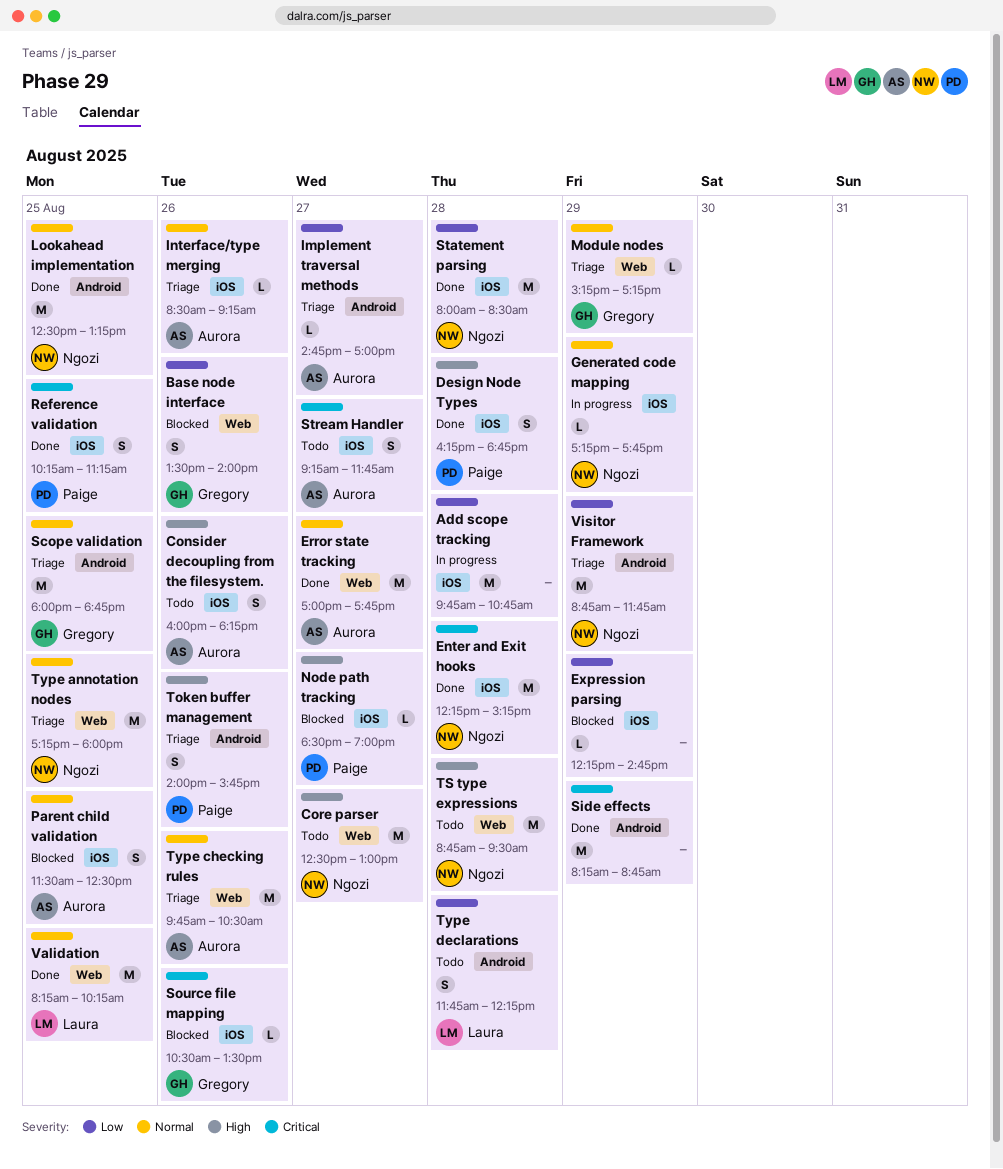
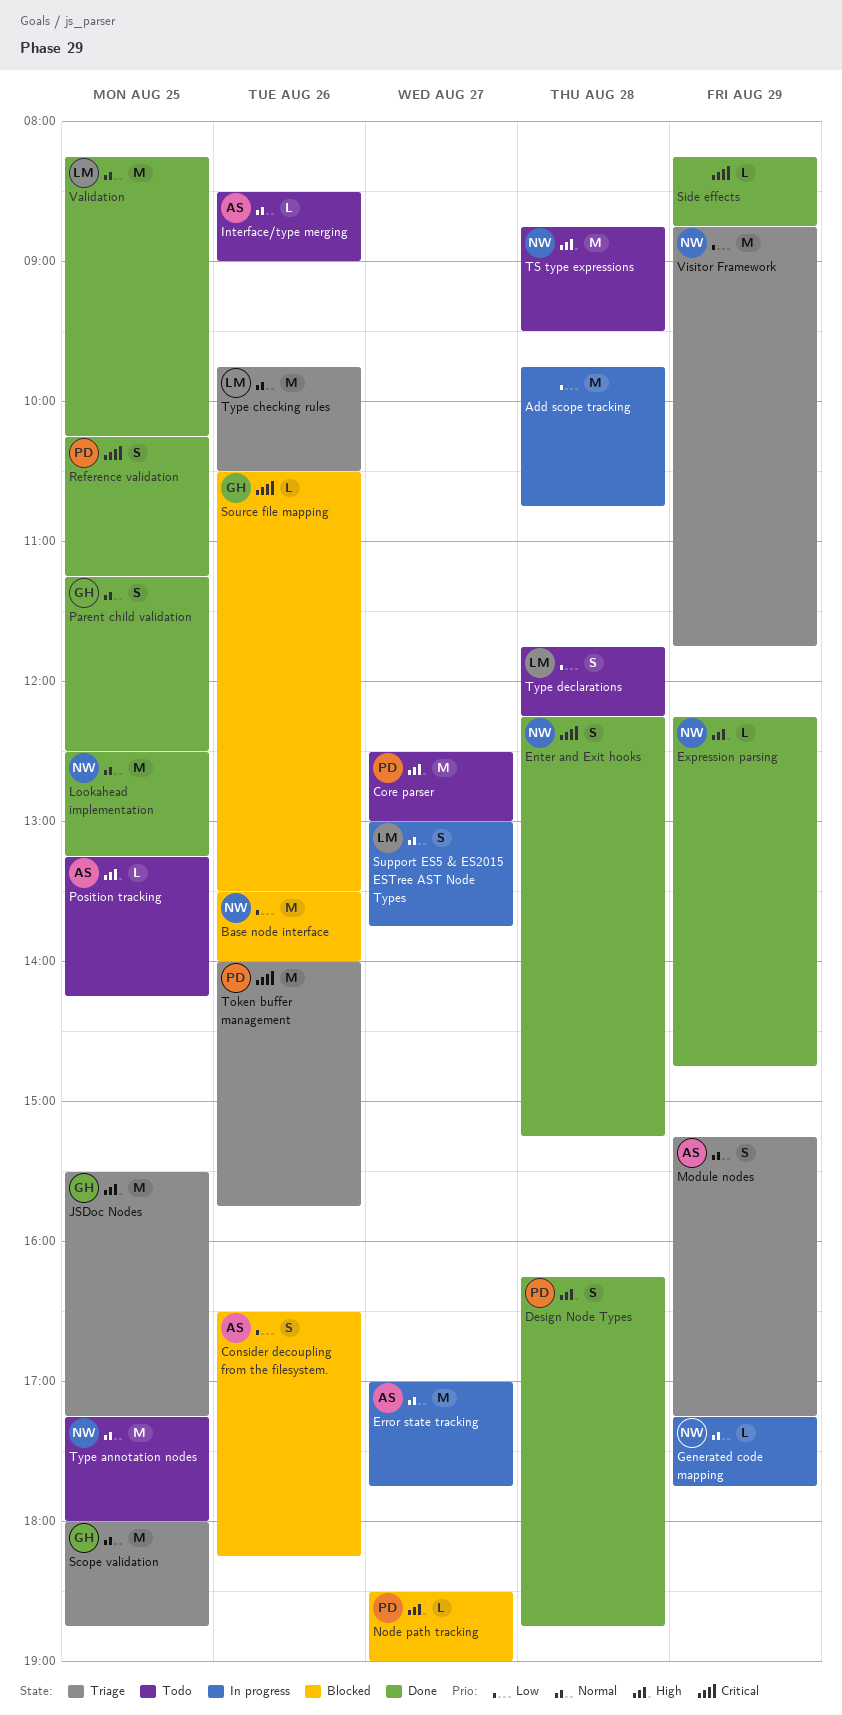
Base node interface, owner: Gregory -> Ngozi
Base node interface, estimate: S -> M
Consider decoupling from the filesystem., status: Todo -> Blocked
Consider decoupling from the filesystem., priority: High -> Low
Consider decoupling from the filesystem., begins: 16:00 -> 16:30
Core parser, owner: Ngozi -> Paige
Enter and Exit hooks, estimate: M -> S
Error state tracking, status: Done -> In progress
Expression parsing, status: Blocked -> Done
Expression parsing, owner: none -> Ngozi
Expression parsing, priority: Low -> High
Implement traversal methods: present -> none
Interface/type merging, status: Triage -> Todo
Interface/type merging, ends: 09:15 -> 09:00
JSDoc Nodes: none -> present
Module nodes, owner: Gregory -> Aurora
Module nodes, estimate: L -> S
Parent child validation, status: Blocked -> Done
Parent child validation, owner: Aurora -> Gregory
Parent child validation, begins: 11:30 -> 11:15
Position tracking: none -> present
Side effects, estimate: M -> L
Statement parsing: present -> none
Stream Handler: present -> none
Support ES5 & ES2015 ESTree AST Node Types: none -> present
Token buffer management, priority: High -> Critical
Token buffer management, estimate: S -> M
Type annotation nodes, status: Triage -> Todo
Type checking rules, owner: Aurora -> Laura

